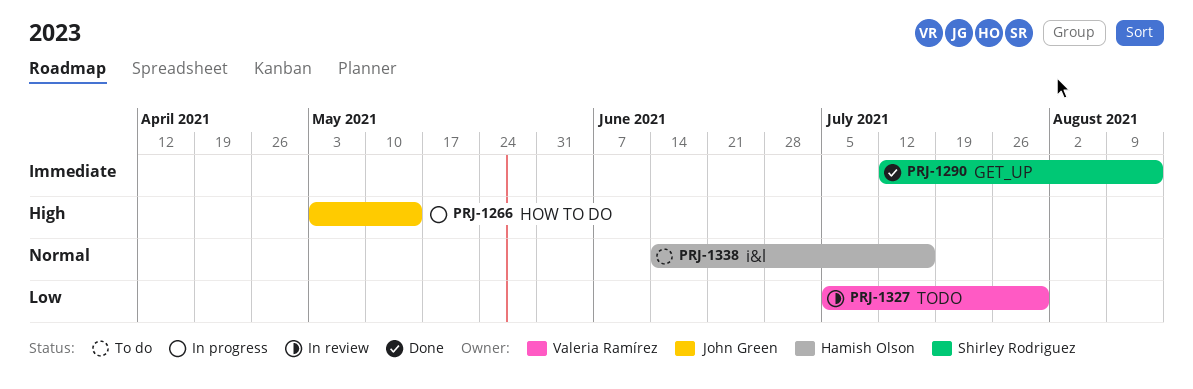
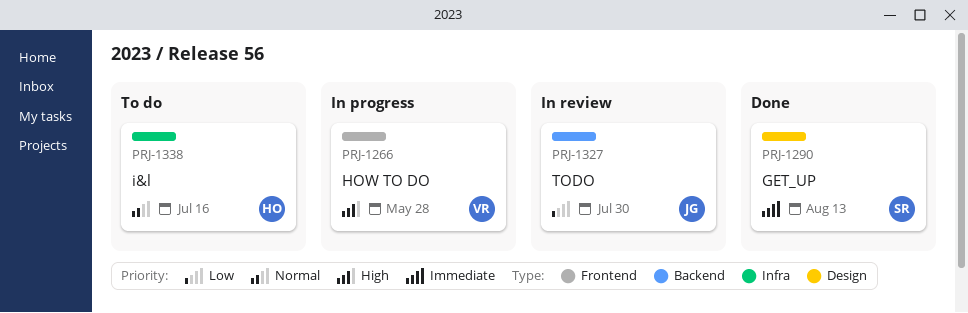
PRJ-1266, owner: John Green -> Valeria Ramírez
PRJ-1266, due: May 14 -> May 28
PRJ-1327, owner: Valeria Ramírez -> John Green

